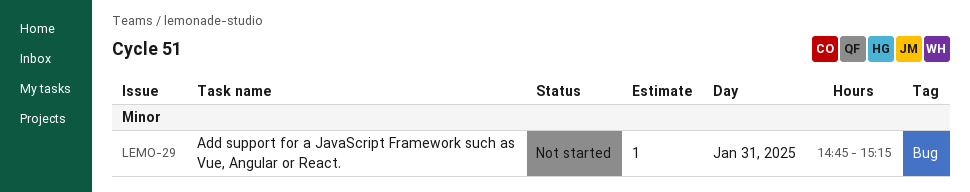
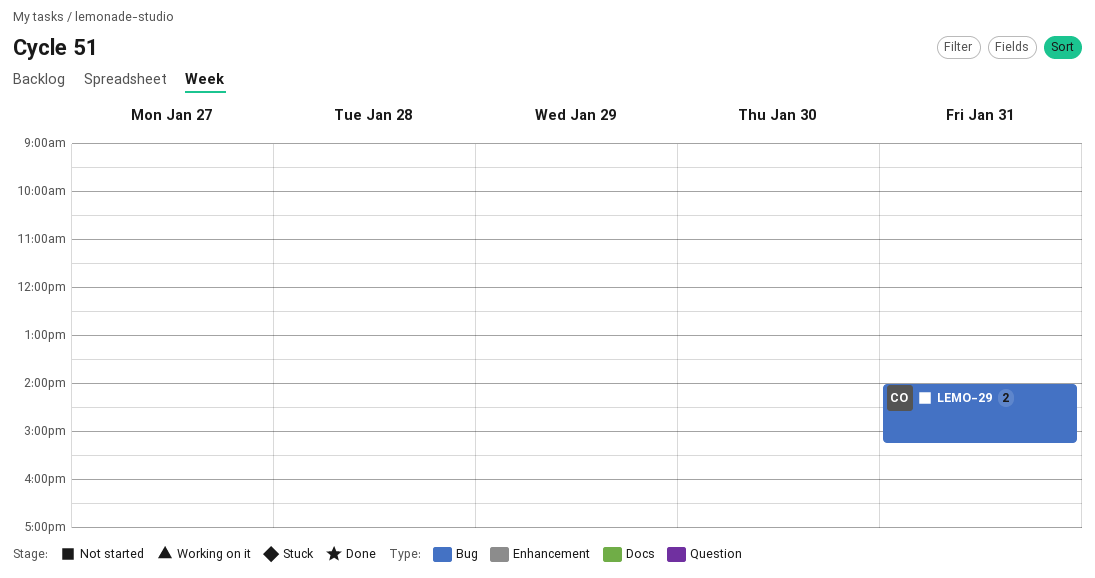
LEMO-29, estimate: 1 -> 2
LEMO-29, begins: 14:45 -> 14:00

